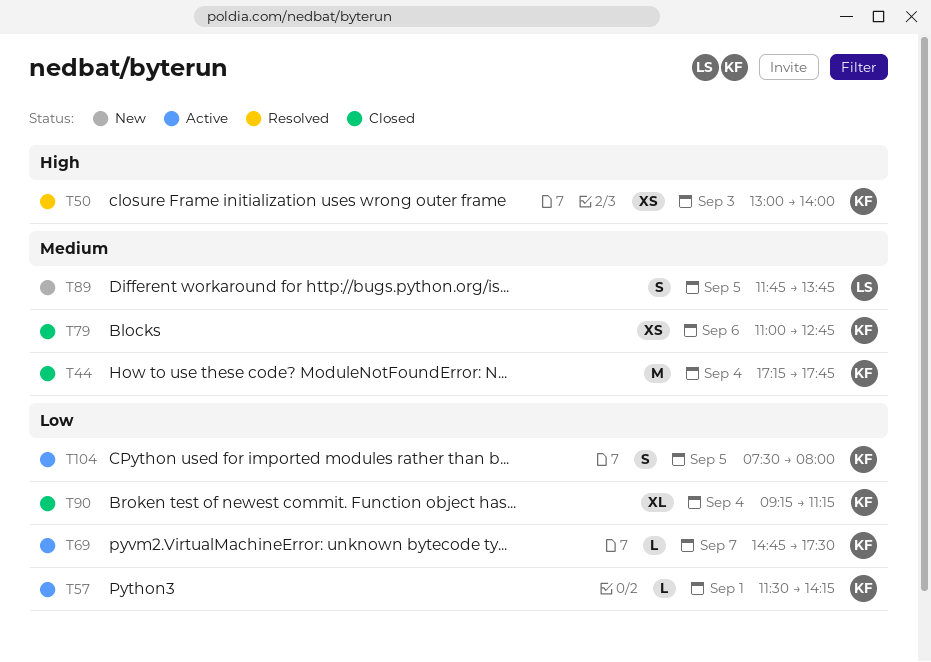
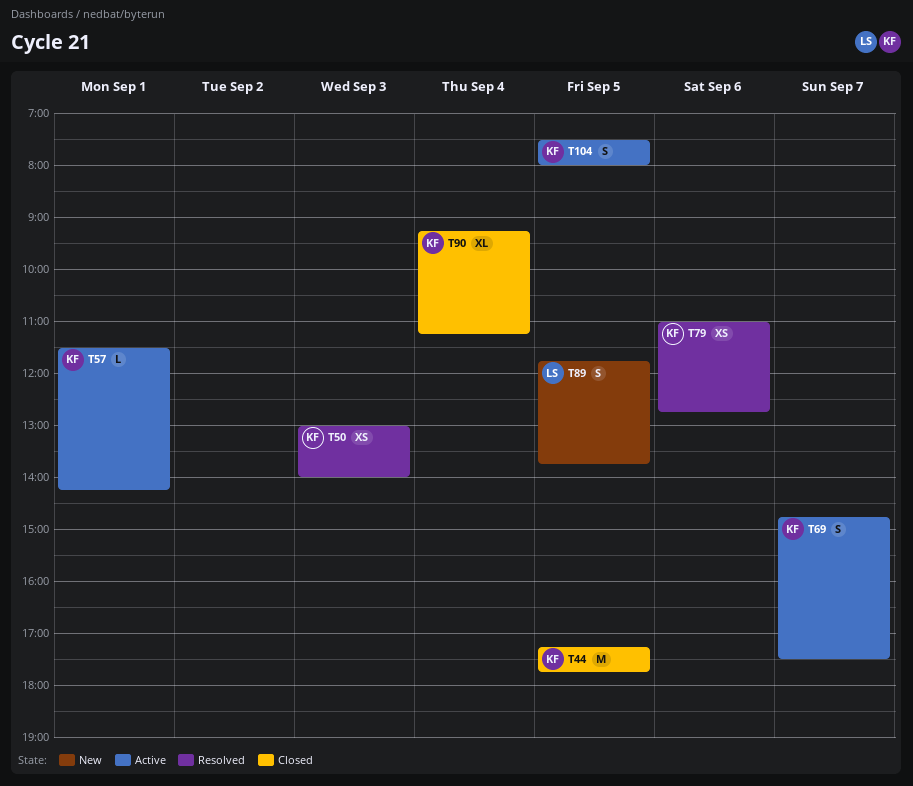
T44, day: Sep 4 -> Sep 5
T69, estimate: L -> S
T79, status: Closed -> Resolved

